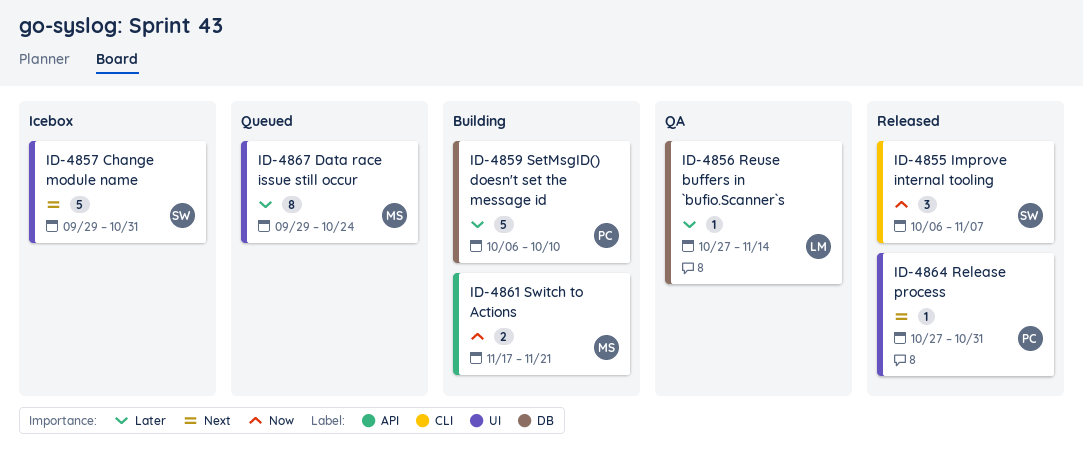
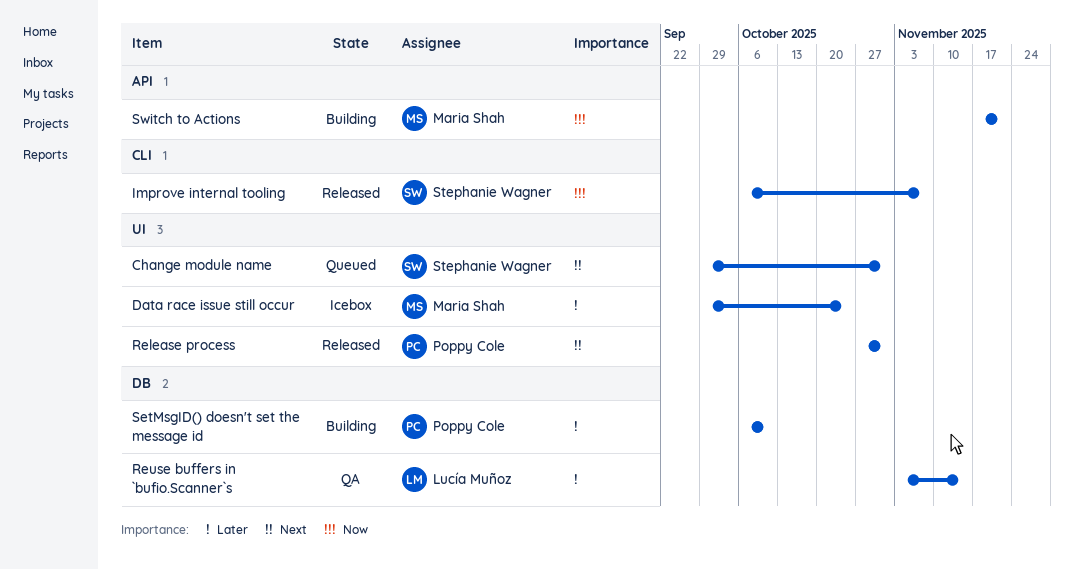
Change module name, status: Icebox -> Queued
Data race issue still occur, status: Queued -> Icebox
Reuse buffers in `bufio.Scanner`s, start: Oct 27 -> Nov 3

